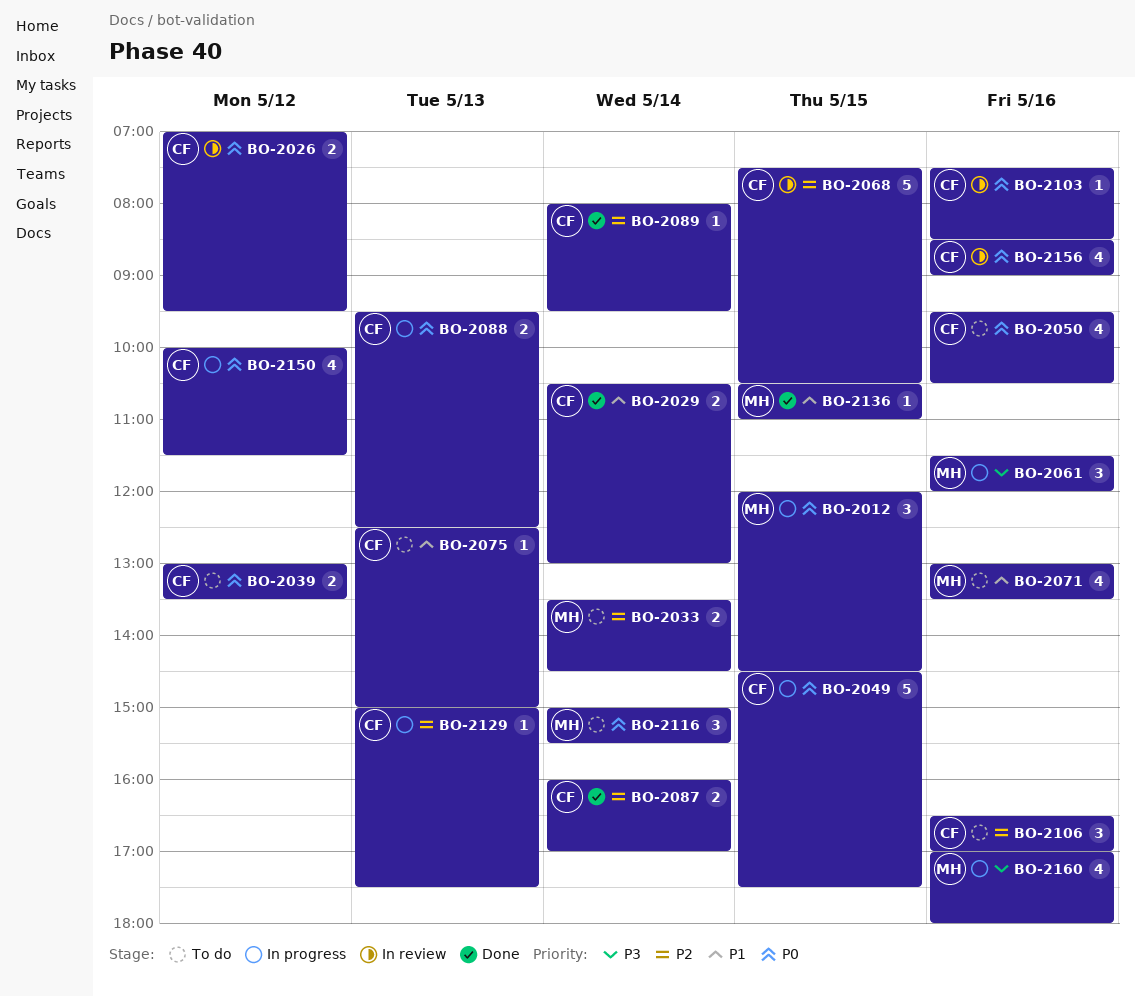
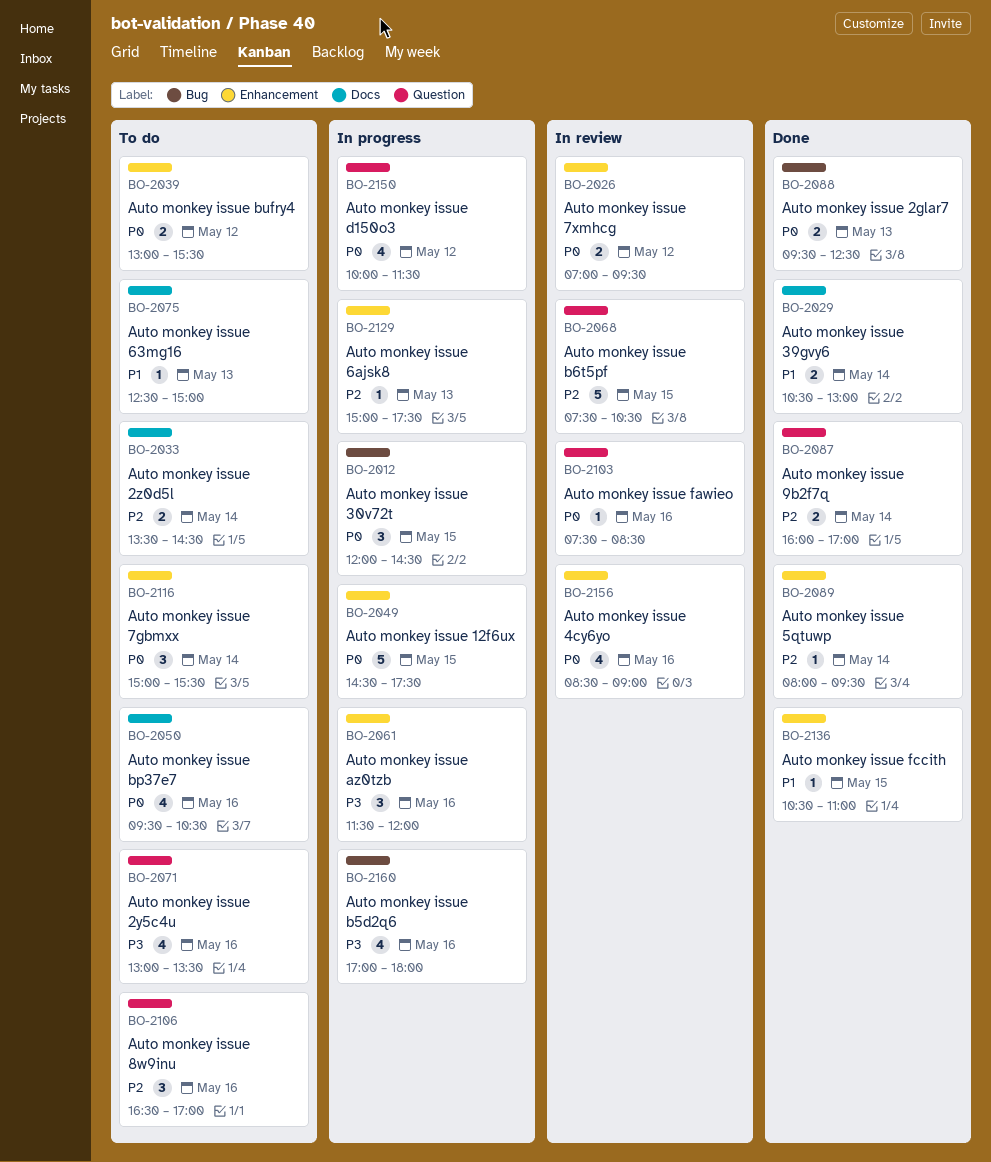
BO-2039, ends: 13:30 -> 15:30
BO-2071, priority: P1 -> P3
BO-2088, status: In progress -> Done

